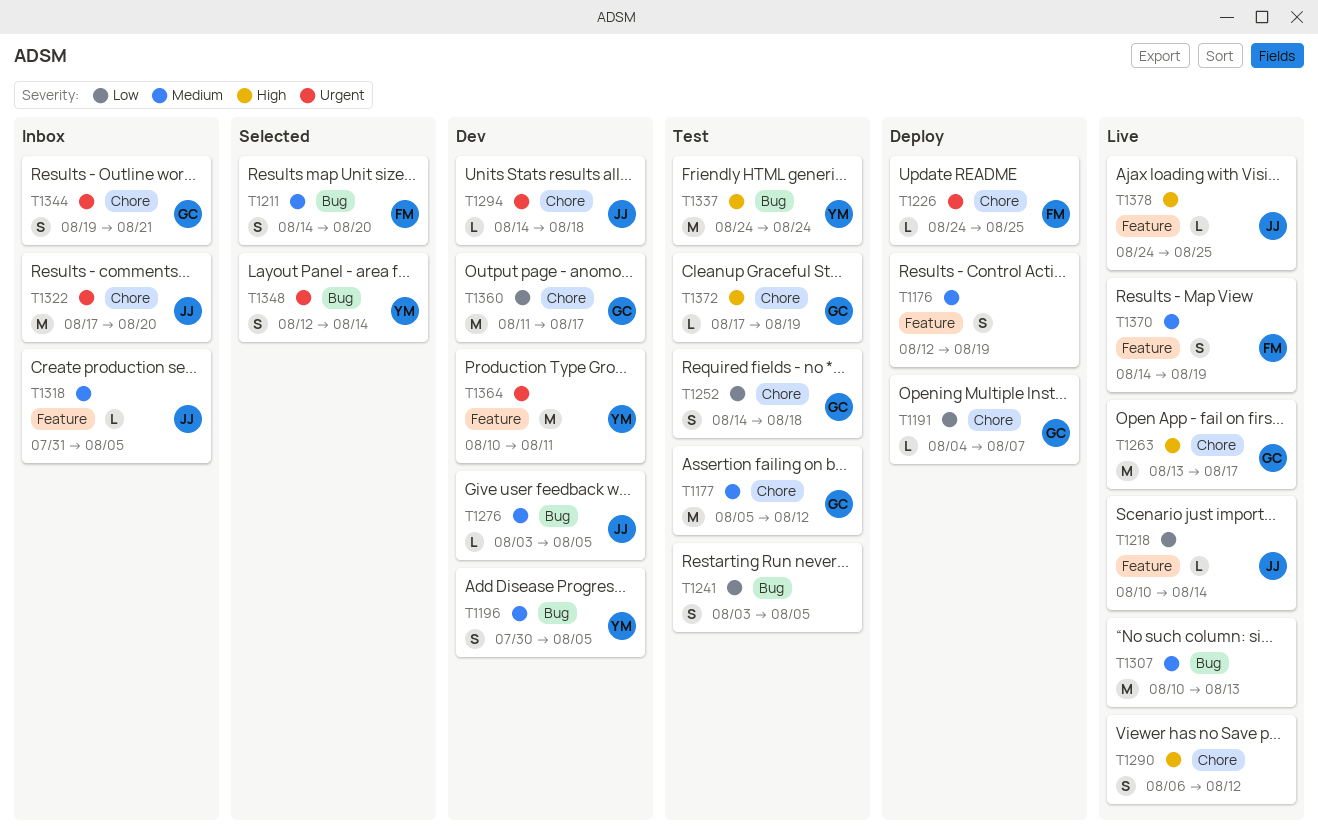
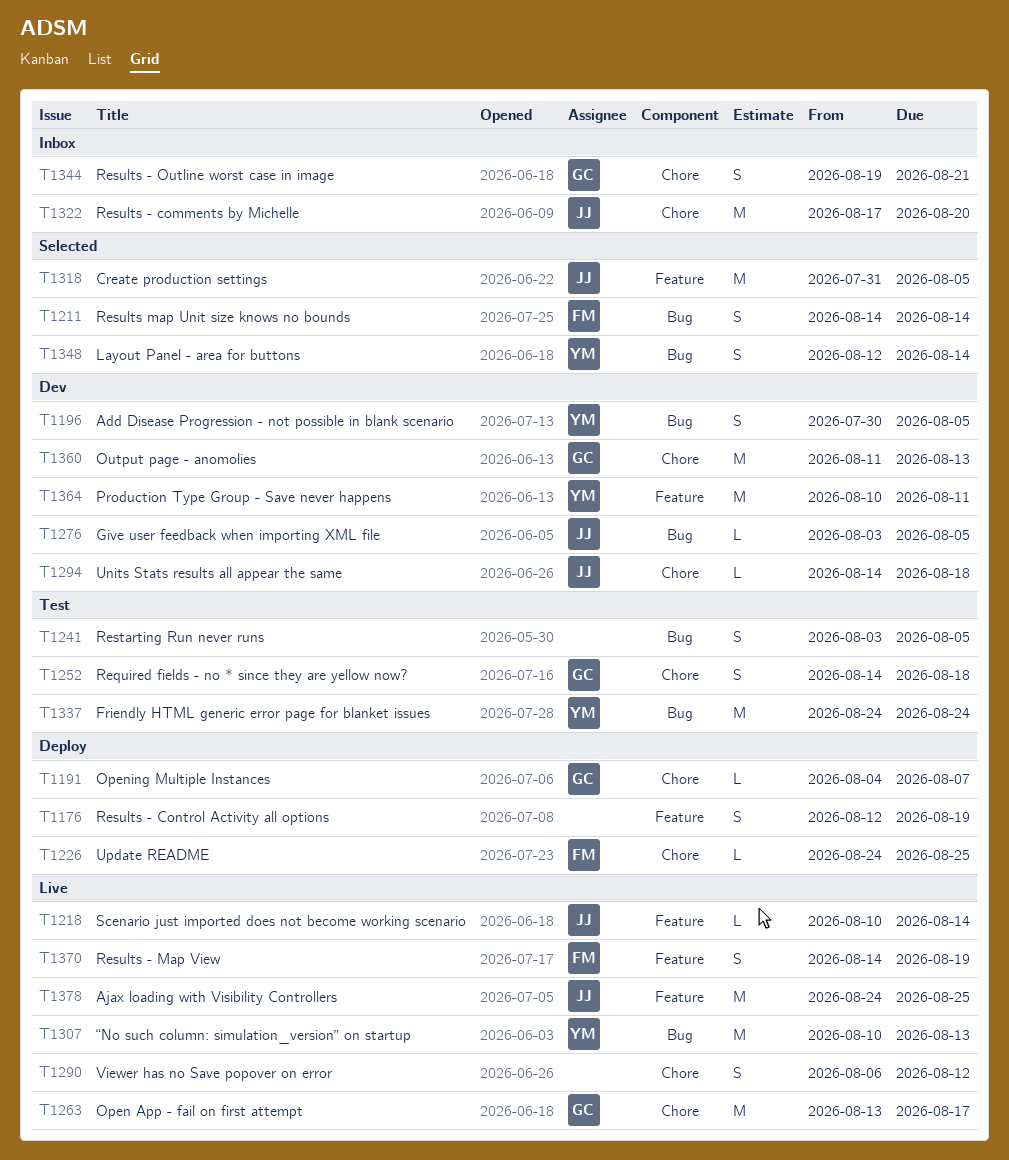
T1177: present -> none
T1211, due: Aug 20 -> Aug 14
T1307, owner: none -> YM
T1318, status: Inbox -> Selected
T1318, estimate: L -> M
T1360, due: Aug 17 -> Aug 13
T1372: present -> none
T1378, estimate: L -> M

